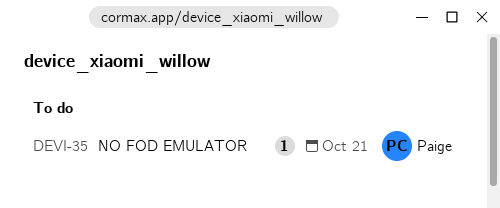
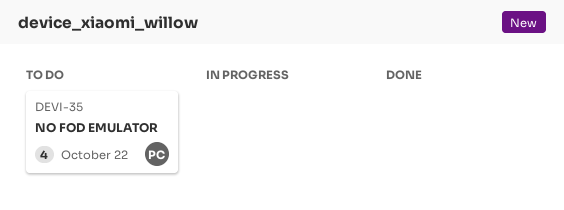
DEVI-35, estimate: 1 -> 4
DEVI-35, due: Oct 21 -> Oct 22

